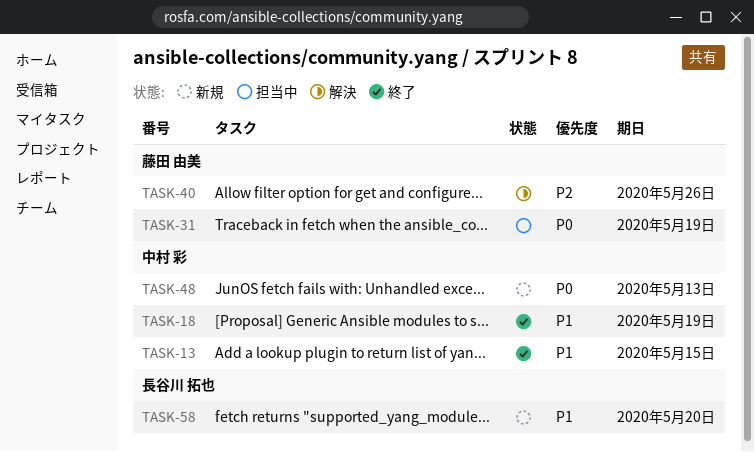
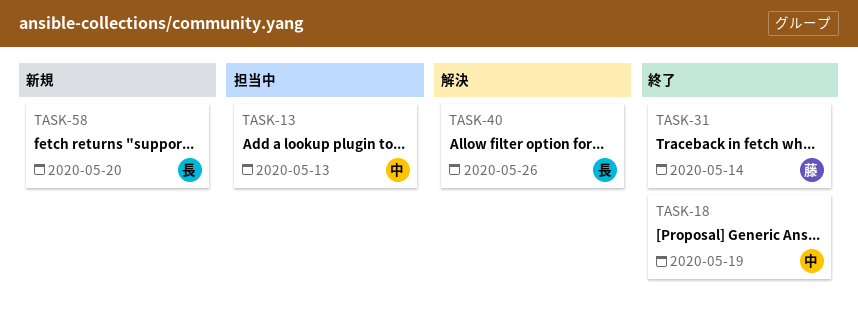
TASK-13, status: 終了 -> 担当中
TASK-13, due: May 15 -> May 13
TASK-31, status: 担当中 -> 終了
TASK-31, due: May 19 -> May 14
TASK-40, owner: 藤田 由美 -> 長谷川 拓也
TASK-48: present -> none

